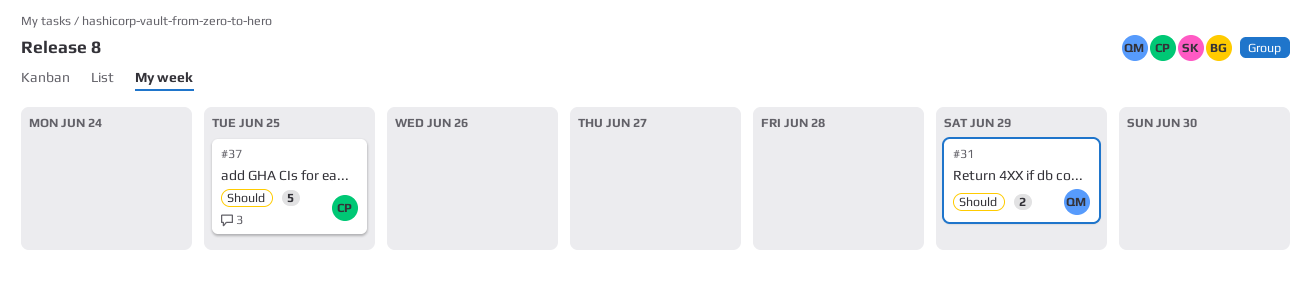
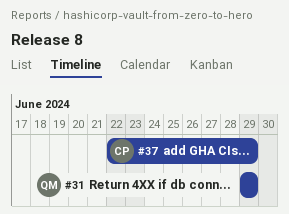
#37, due: Jun 25 -> Jun 29

